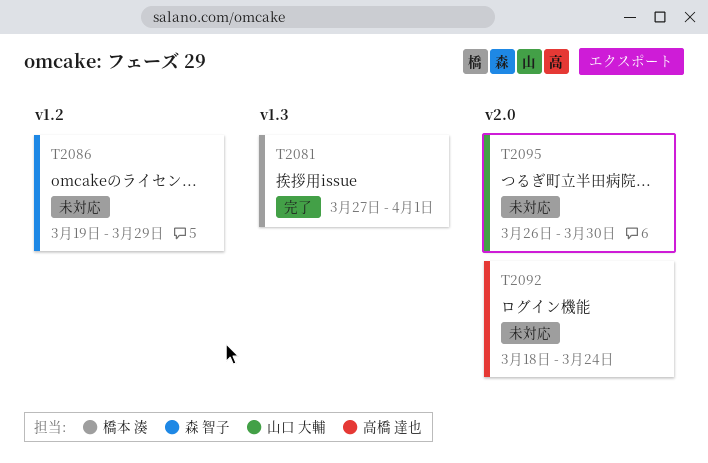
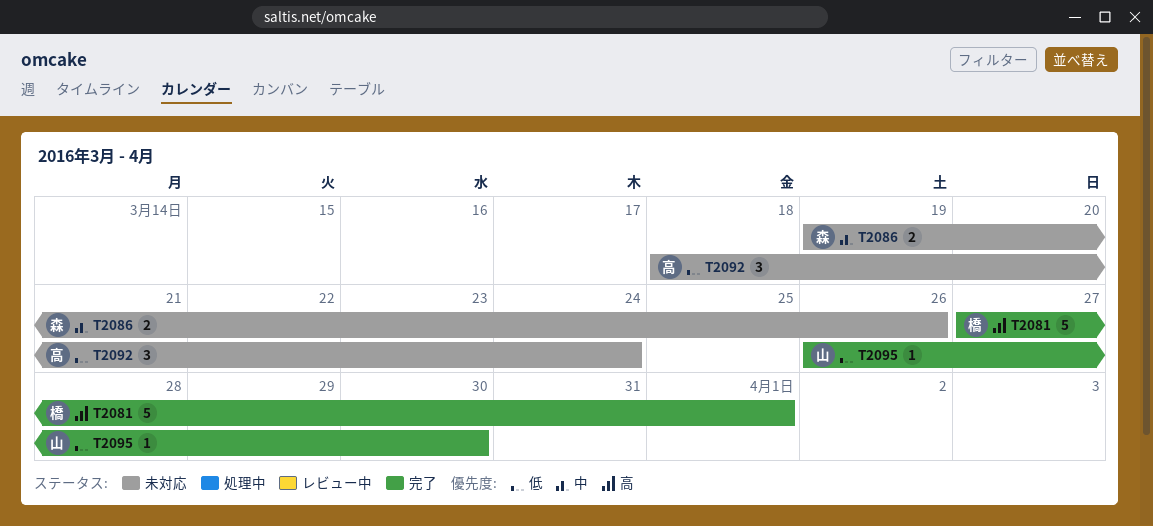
T2086, due: Mar 29 -> Mar 26
T2095, status: 未対応 -> 完了

